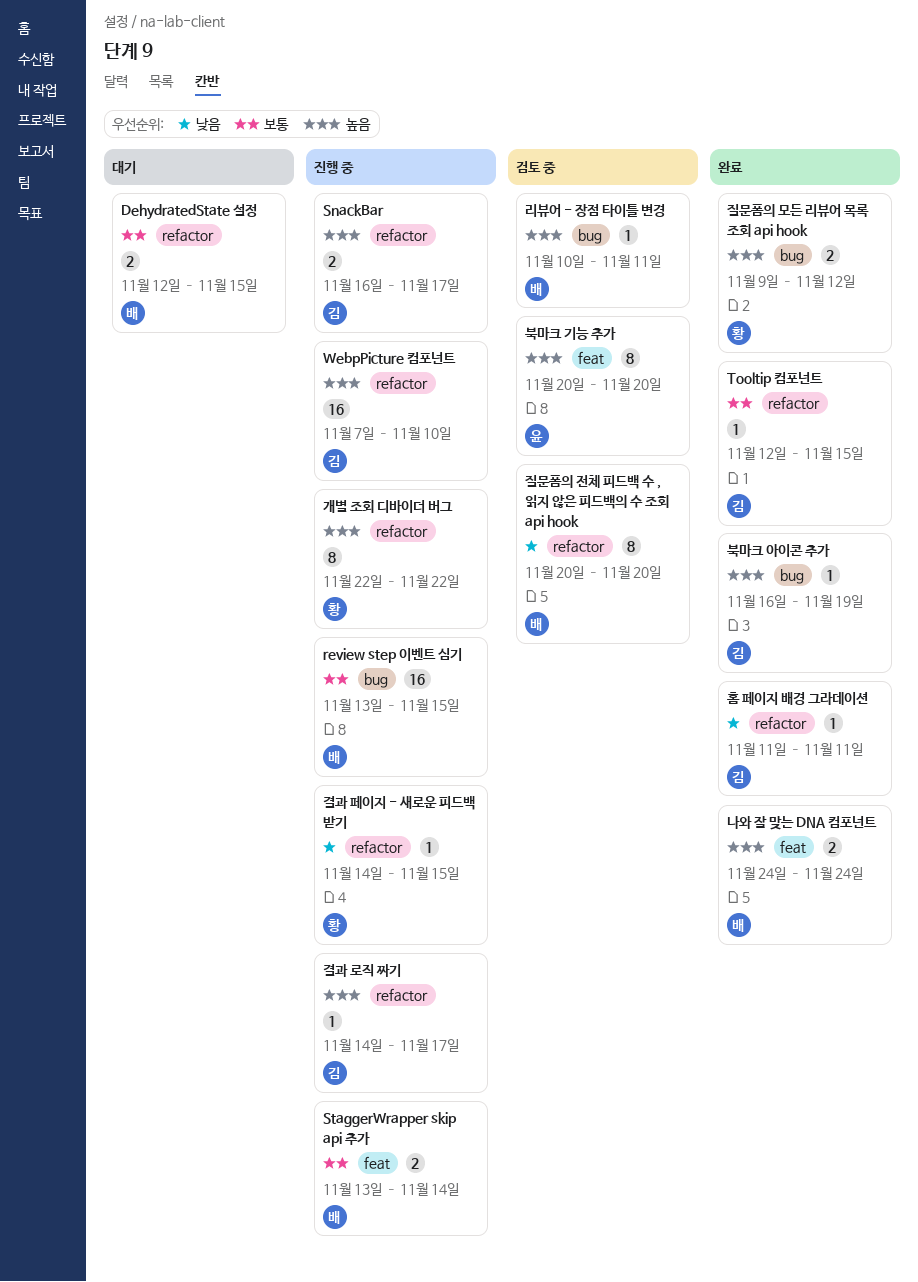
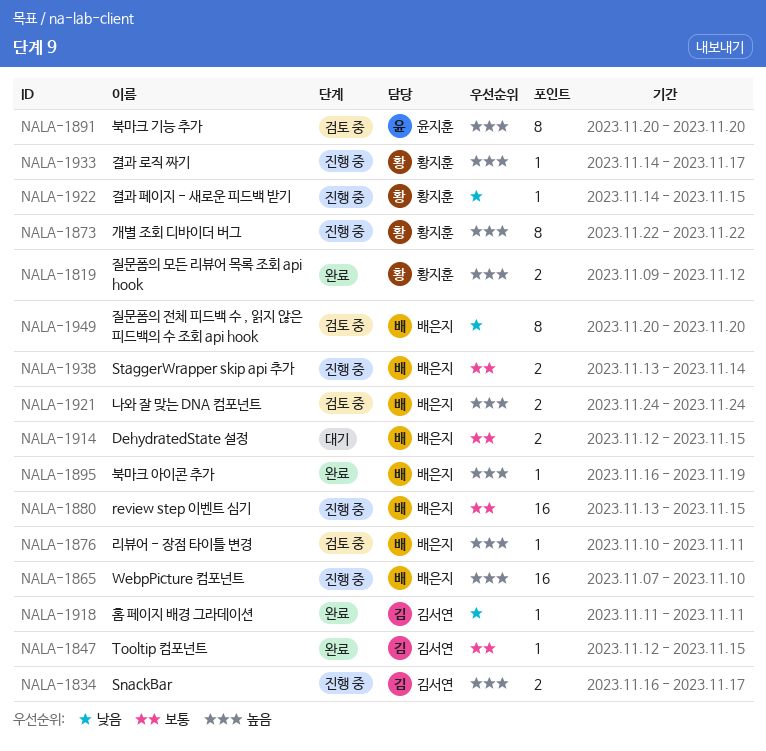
WebpPicture 컴포넌트, owner: 김서연 -> 배은지
결과 로직 짜기, owner: 김서연 -> 황지훈
나와 잘 맞는 DNA 컴포넌트, status: 완료 -> 검토 중
북마크 아이콘 추가, owner: 김서연 -> 배은지

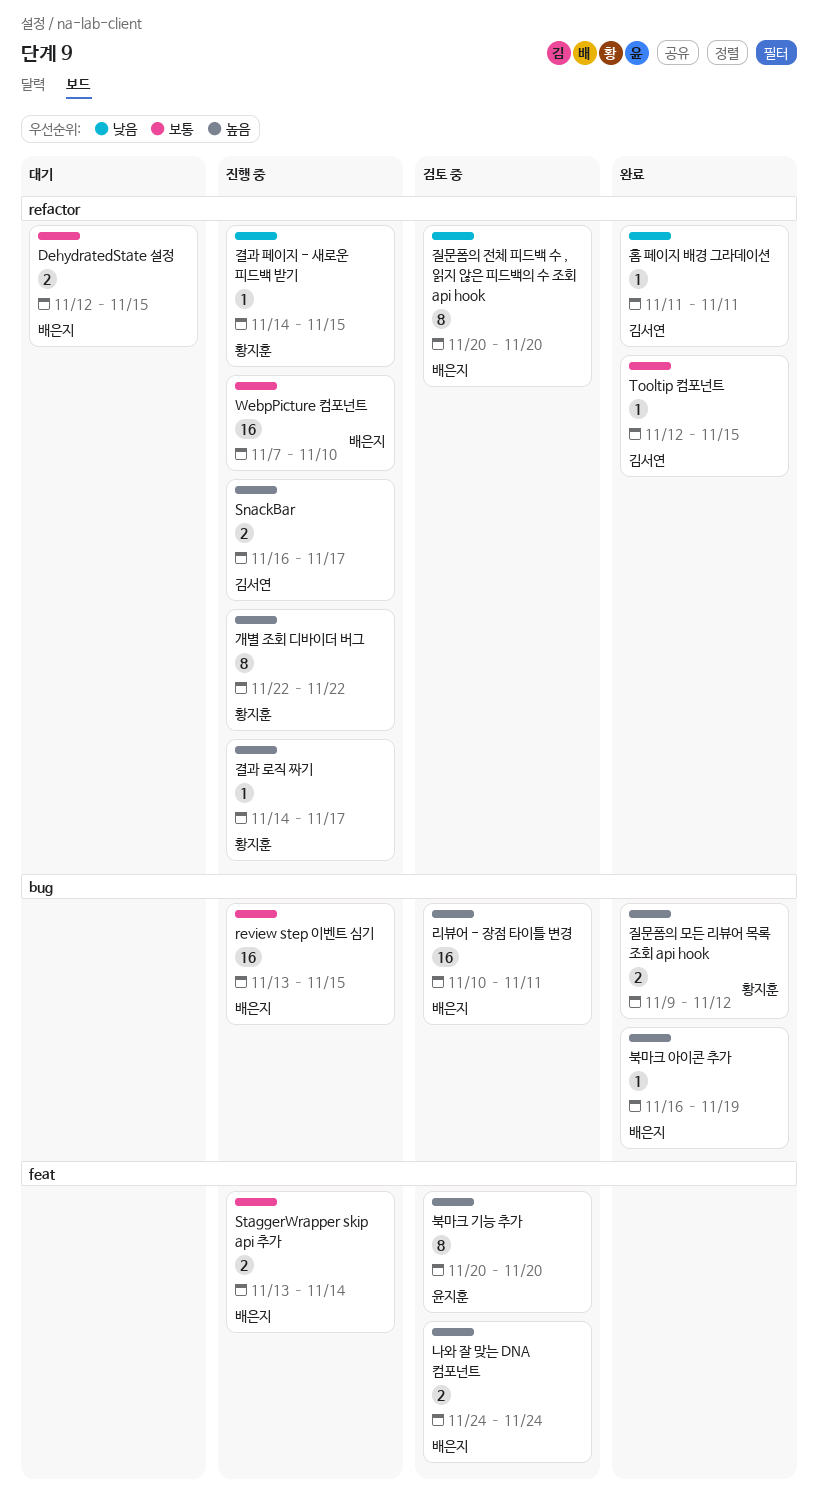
WebpPicture 컴포넌트, priority: 높음 -> 보통
리뷰어 - 장점 타이틀 변경, estimate: 1 -> 16

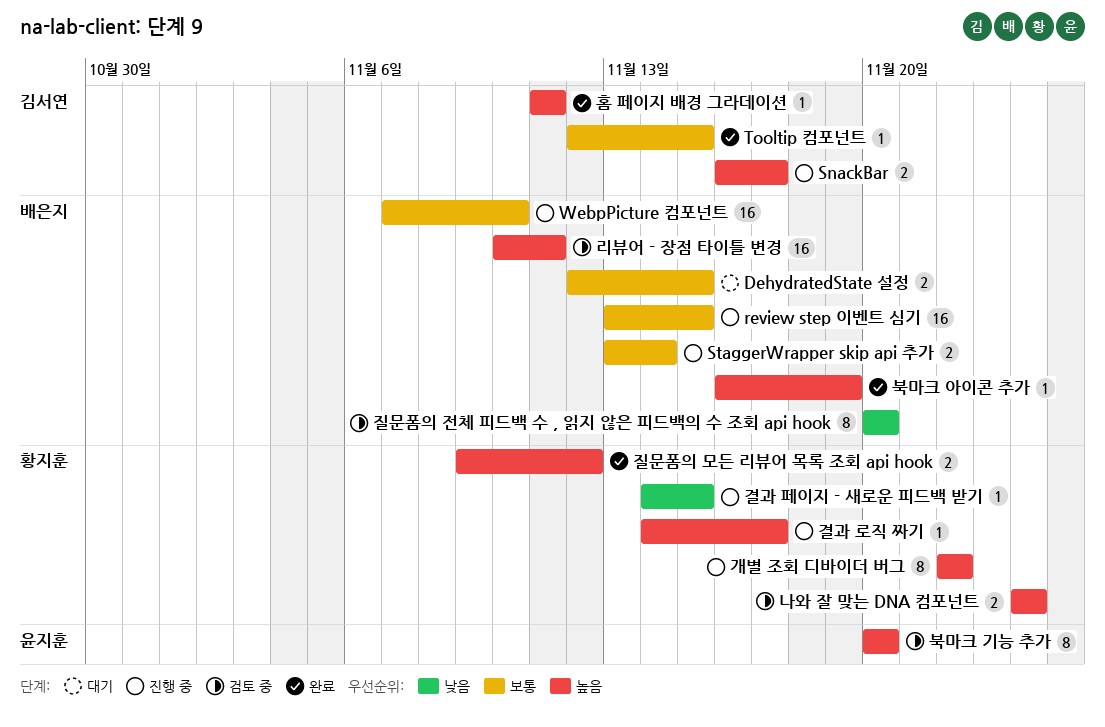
나와 잘 맞는 DNA 컴포넌트, owner: 배은지 -> 황지훈
홈 페이지 배경 그라데이션, priority: 낮음 -> 높음

